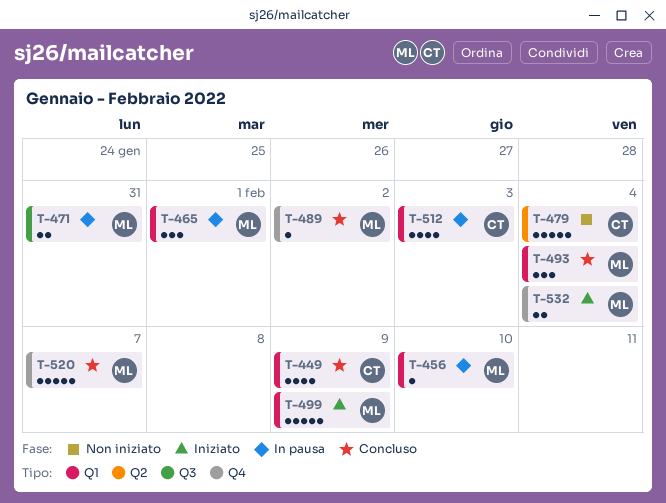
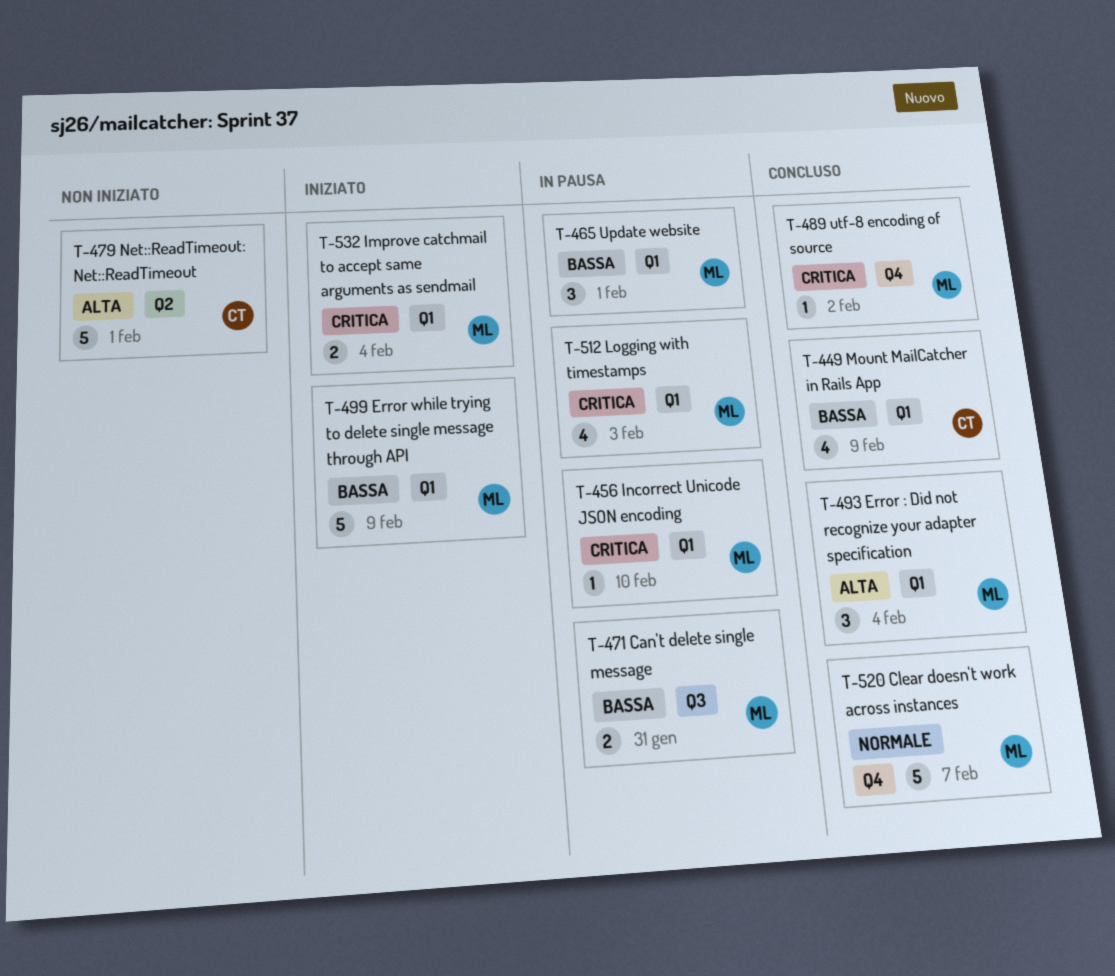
T-479, due: Feb 4 -> Feb 1
T-512, owner: CT -> ML
T-532, label: Q4 -> Q1

